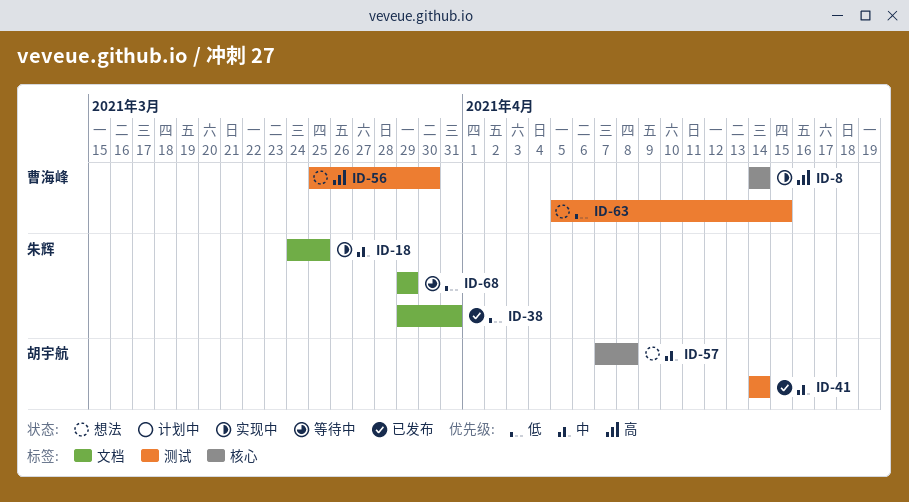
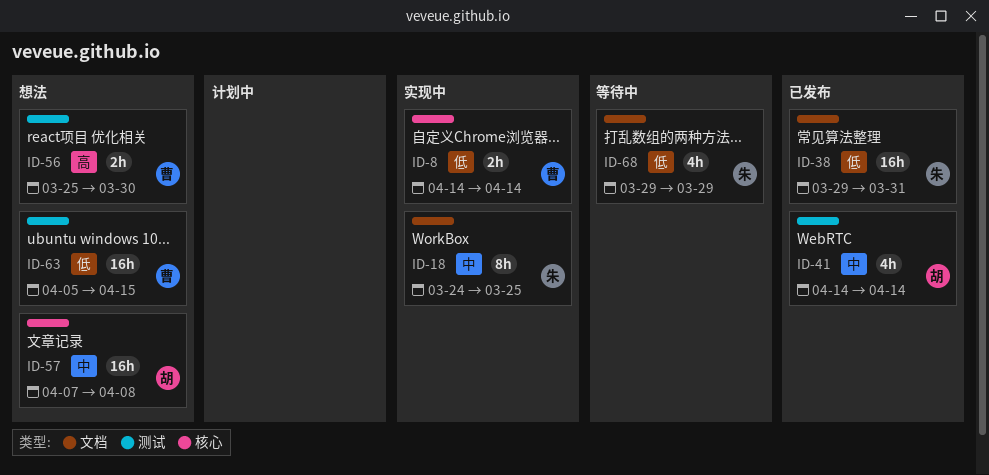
ID-8, priority: 高 -> 低

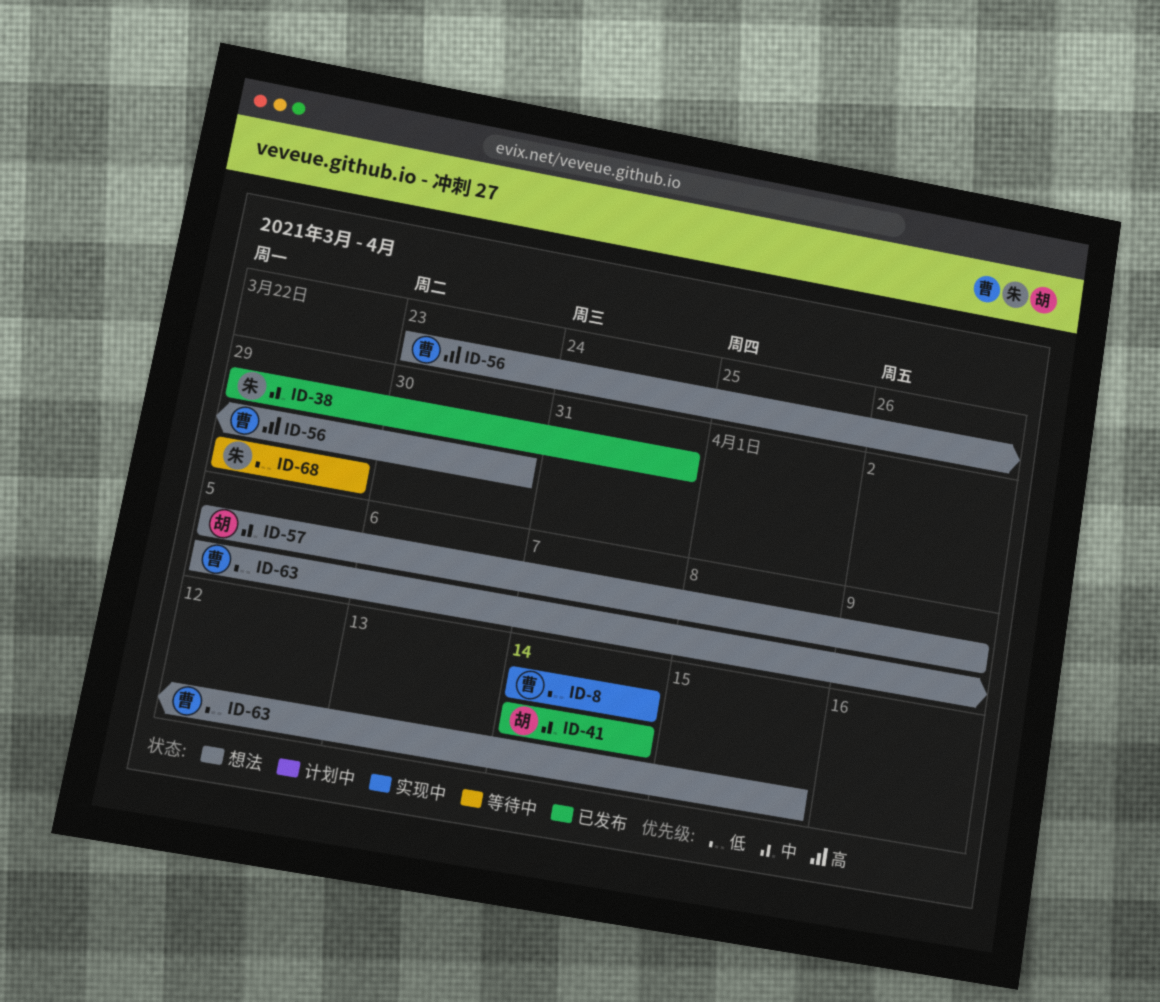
ID-18: present -> none
ID-38, priority: 低 -> 中
ID-56, start: Mar 25 -> Mar 23
ID-57, start: Apr 7 -> Apr 5
ID-57, due: Apr 8 -> Apr 9

